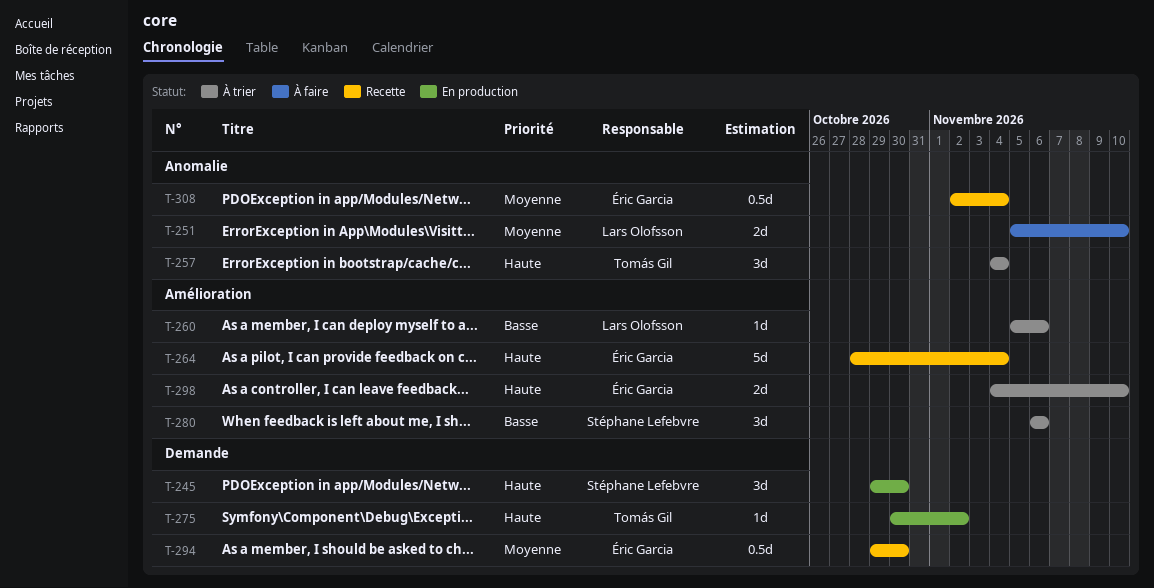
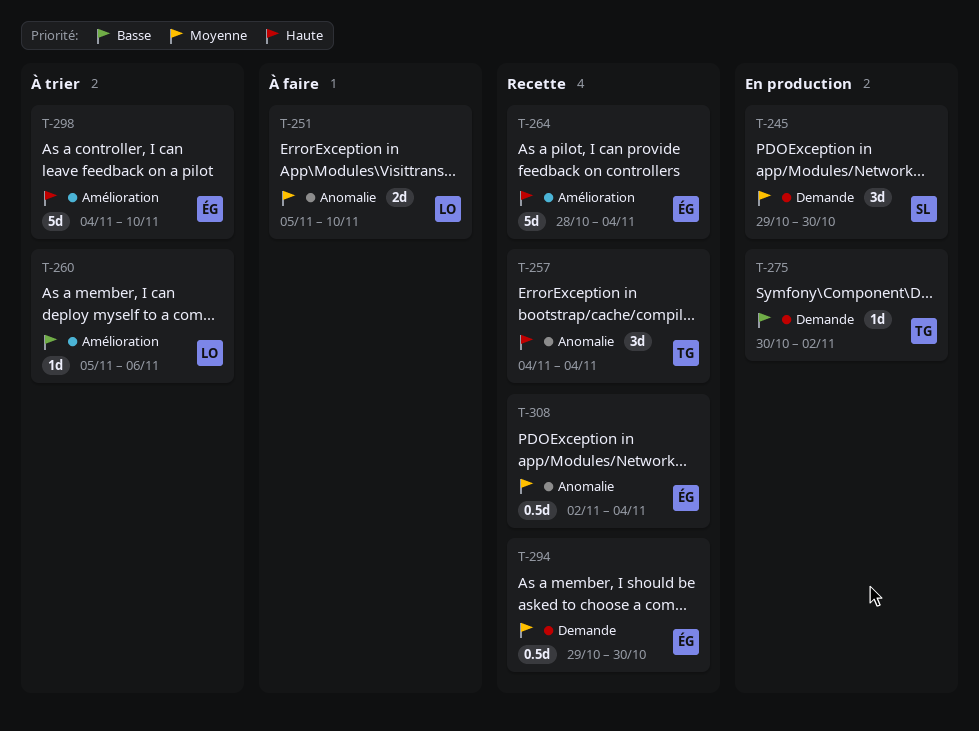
T-245, priority: Haute -> Moyenne
T-257, status: À trier -> Recette
T-275, priority: Haute -> Basse
T-280: present -> none
T-298, estimate: 2d -> 5d

